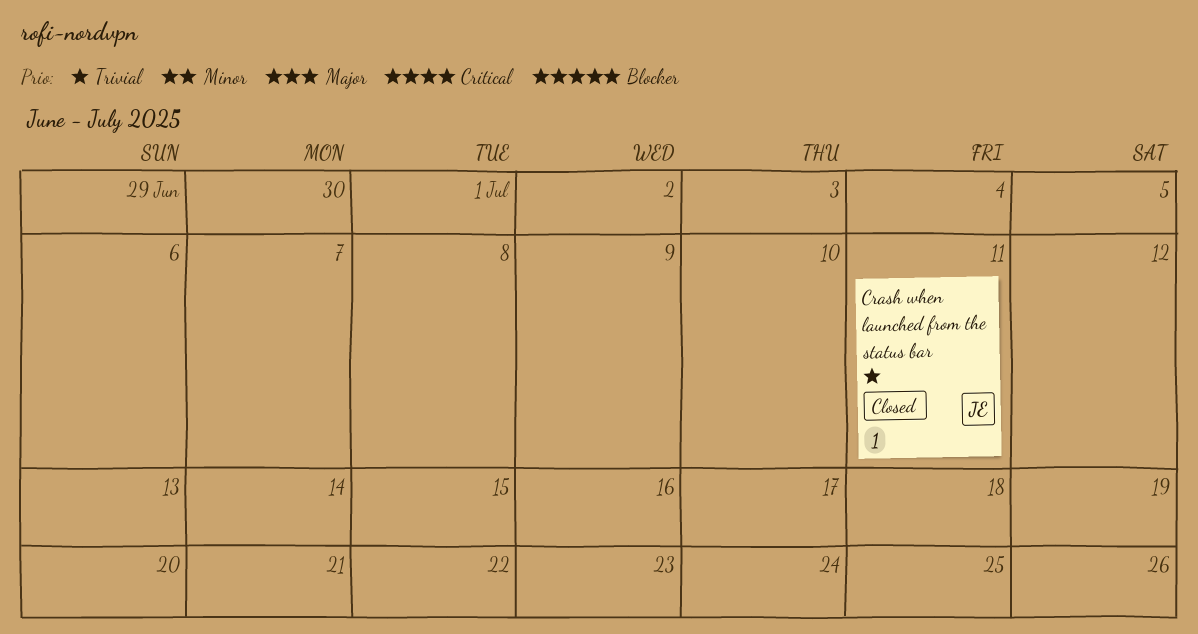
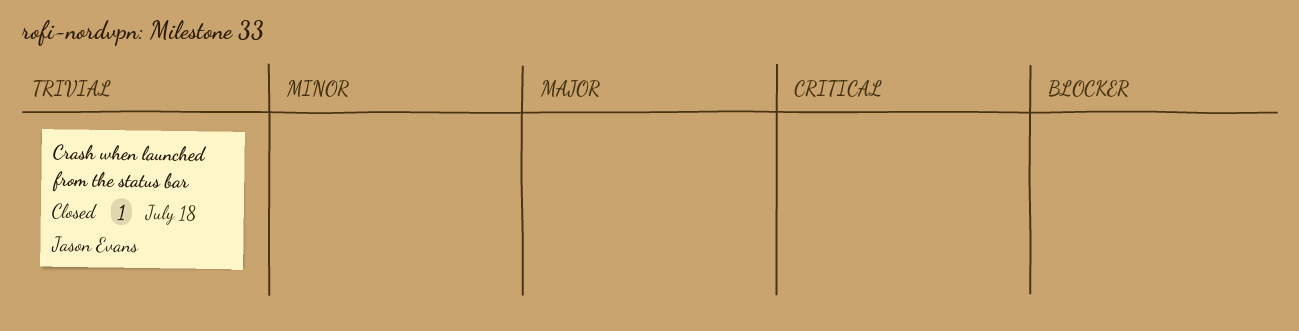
Crash when launched from the status bar, due: Jul 11 -> Jul 18

